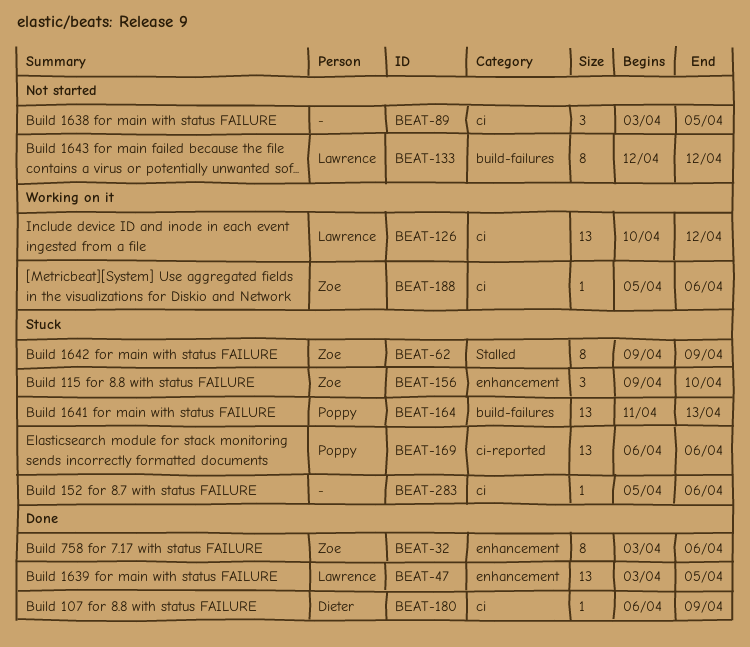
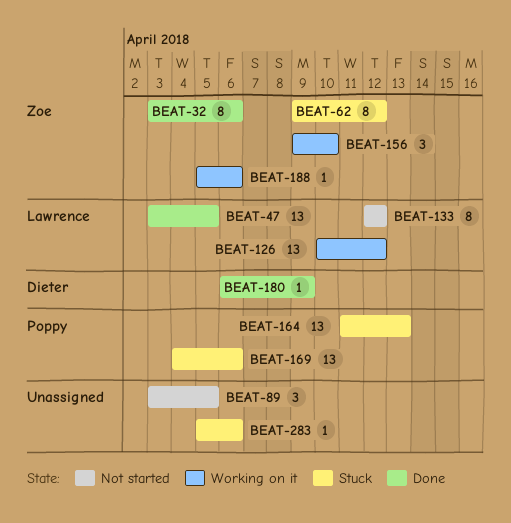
BEAT-62, due: Apr 9 -> Apr 12
BEAT-156, status: Stuck -> Working on it
BEAT-169, start: Apr 6 -> Apr 4

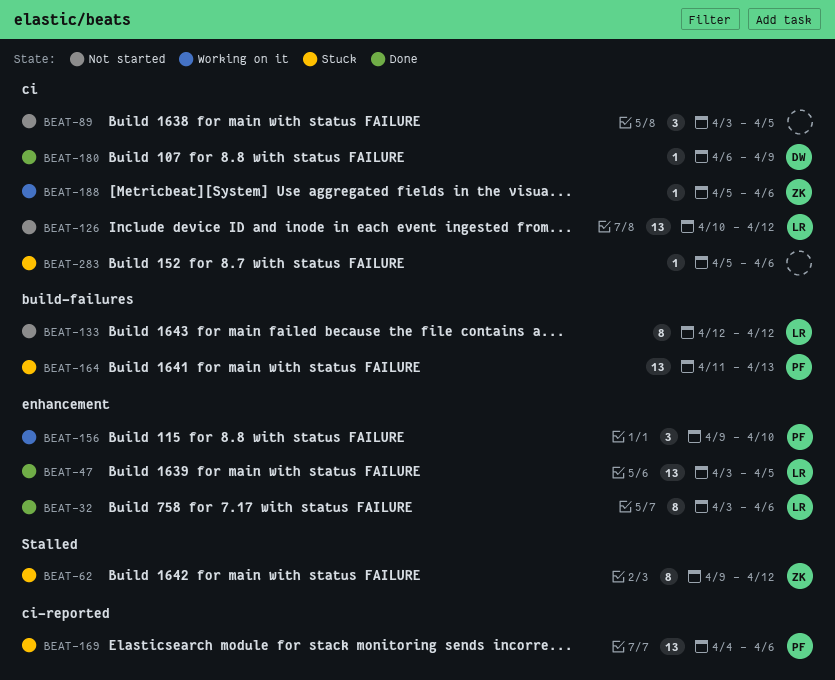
BEAT-32, owner: Zoe -> Lawrence
BEAT-126, status: Working on it -> Not started
BEAT-156, owner: Zoe -> Poppy

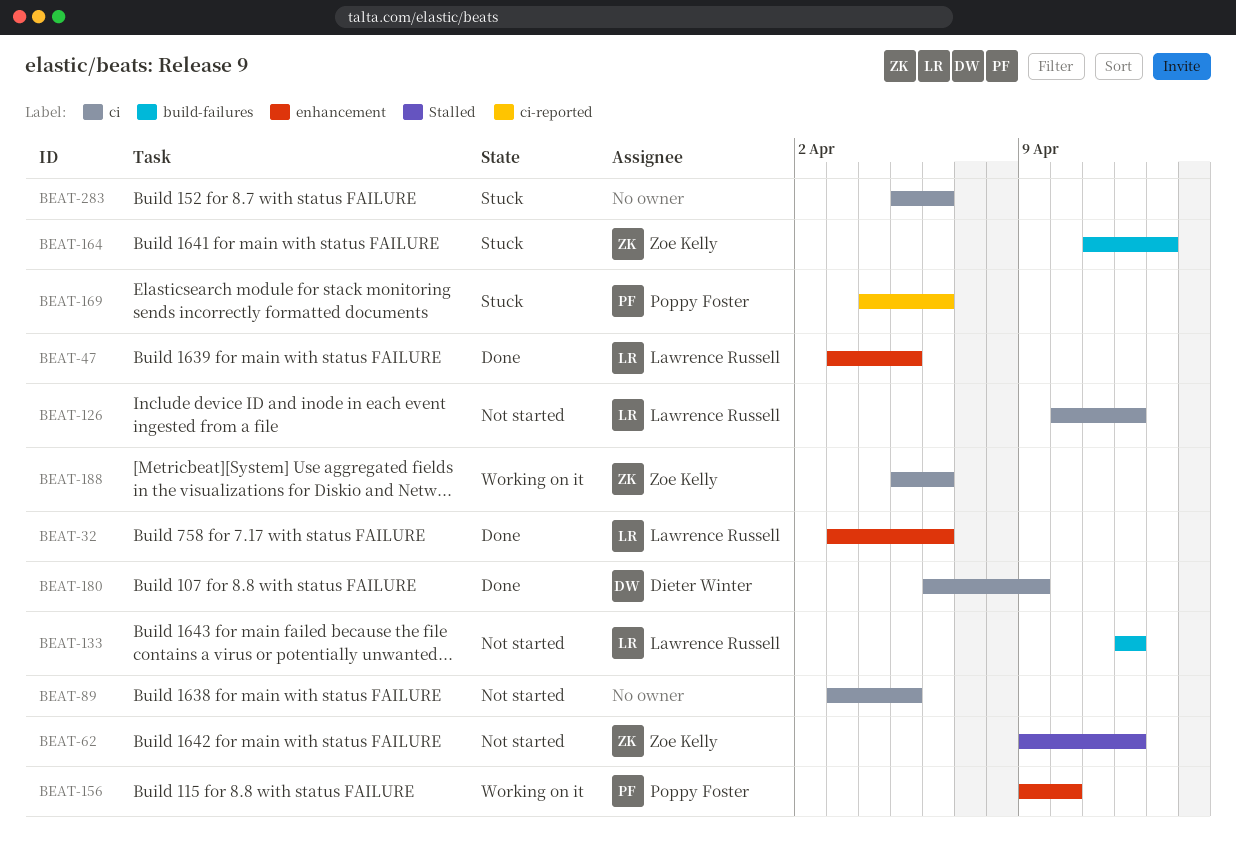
BEAT-62, status: Stuck -> Not started
BEAT-164, owner: Poppy Foster -> Zoe Kelly

